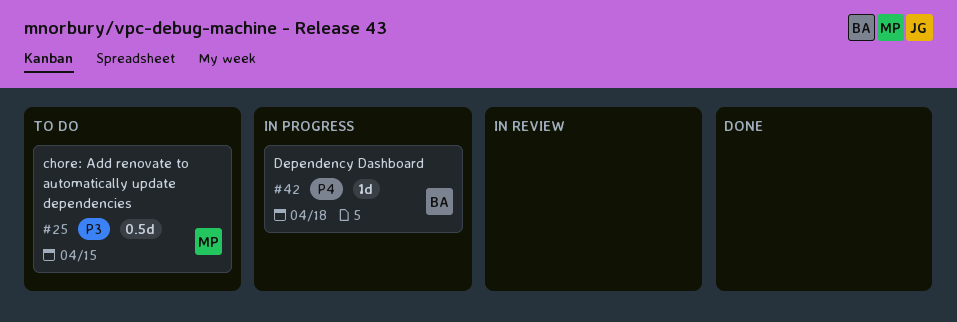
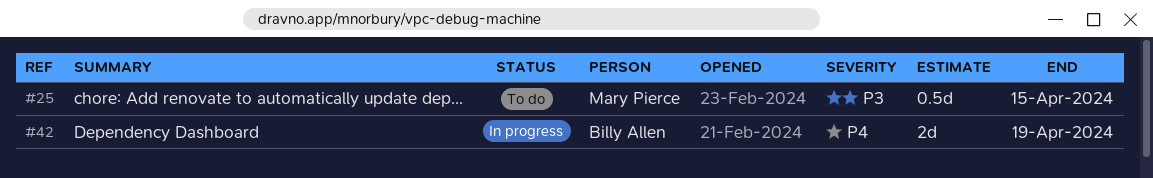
#42, estimate: 1d -> 2d
#42, due: Apr 18 -> Apr 19

